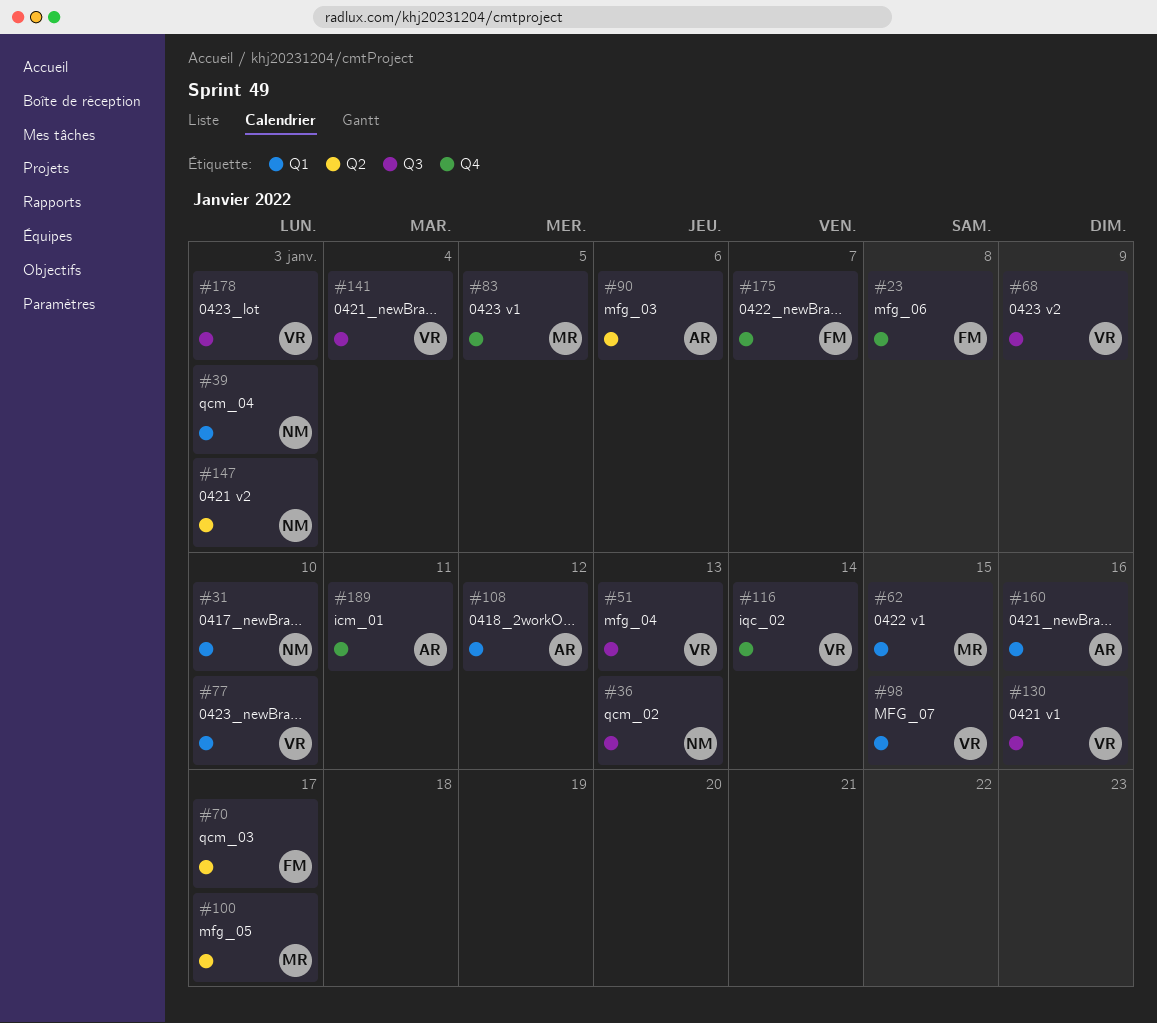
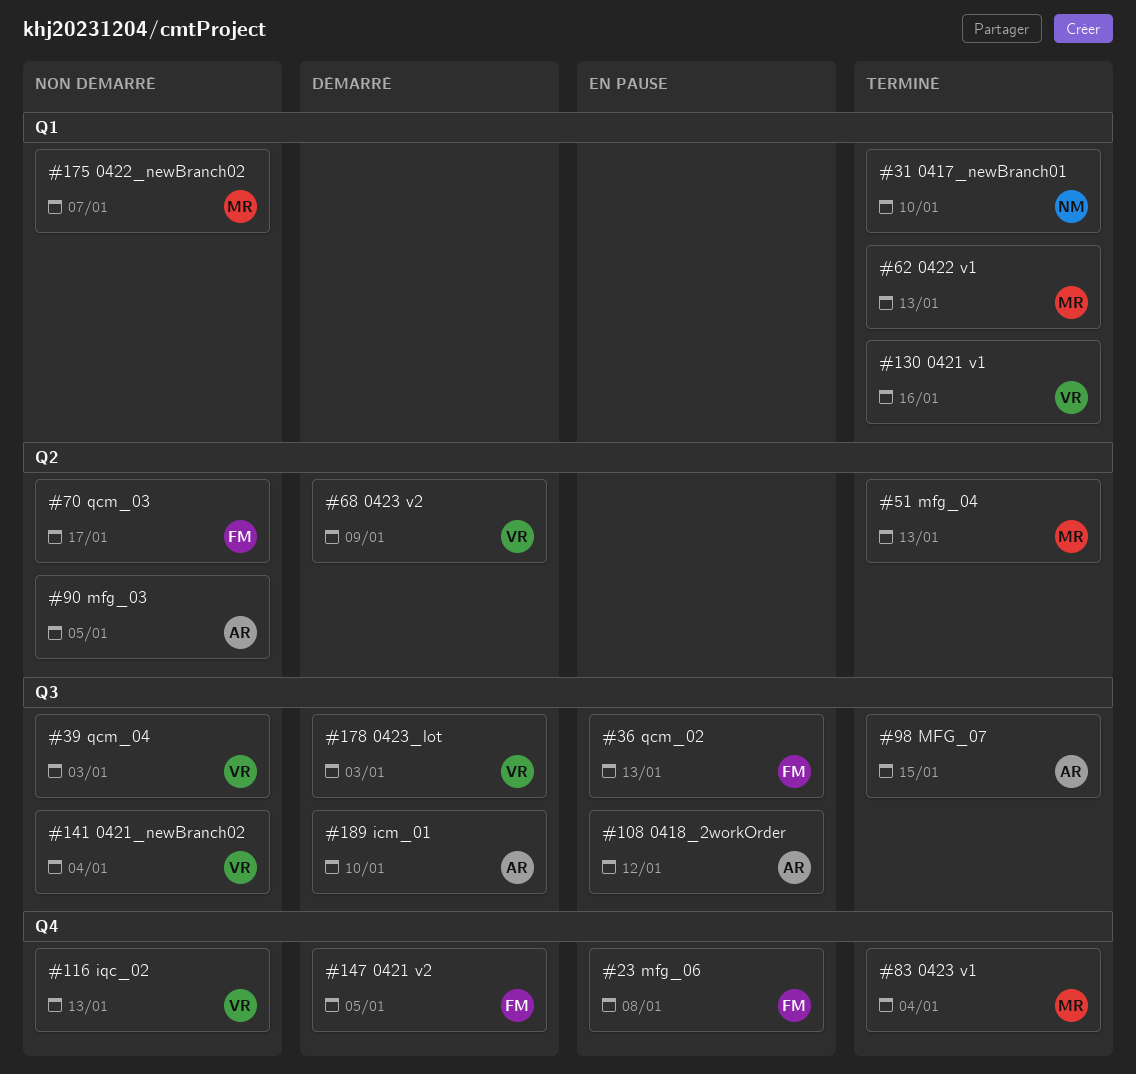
#36, owner: NM -> FM
#39, owner: NM -> VR
#39, label: Q1 -> Q3
#51, owner: VR -> MR
#51, label: Q3 -> Q2
#62, due: Jan 15 -> Jan 13
#68, label: Q3 -> Q2
#77: present -> none
#83, due: Jan 5 -> Jan 4
#90, due: Jan 6 -> Jan 5
#98, owner: VR -> AR
#98, label: Q1 -> Q3
#100: present -> none
#108, label: Q1 -> Q3
#116, due: Jan 14 -> Jan 13
#130, label: Q3 -> Q1
#147, owner: NM -> FM
#147, label: Q2 -> Q4
#147, due: Jan 3 -> Jan 5
#160: present -> none
#175, owner: FM -> MR
#175, label: Q4 -> Q1
#189, label: Q4 -> Q3
#189, due: Jan 11 -> Jan 10

